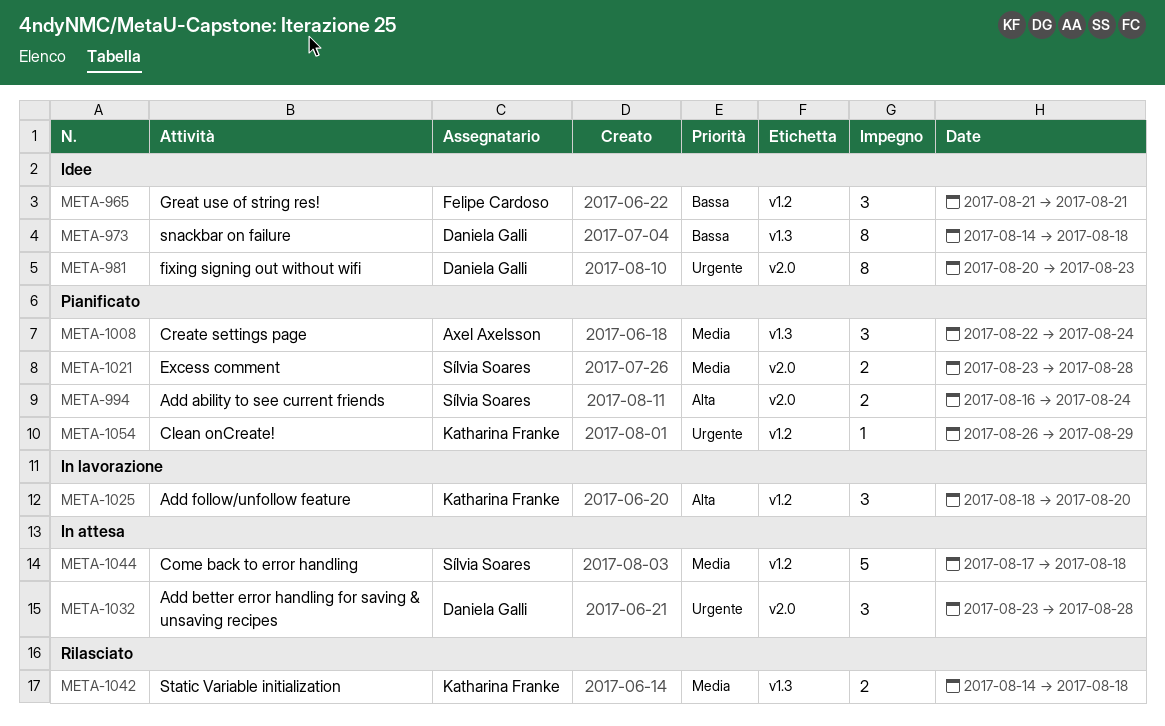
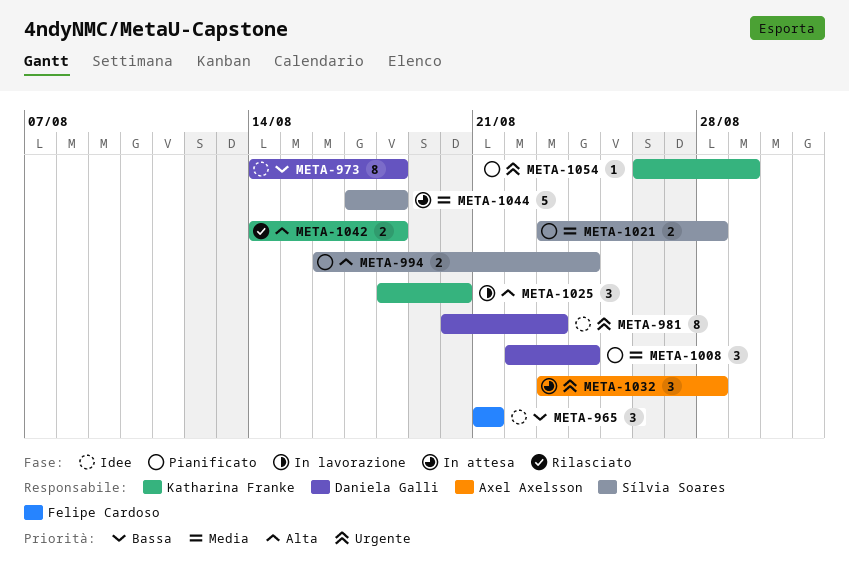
META-1008, owner: Axel Axelsson -> Daniela Galli
META-1032, owner: Daniela Galli -> Axel Axelsson
META-1042, priority: Media -> Alta

